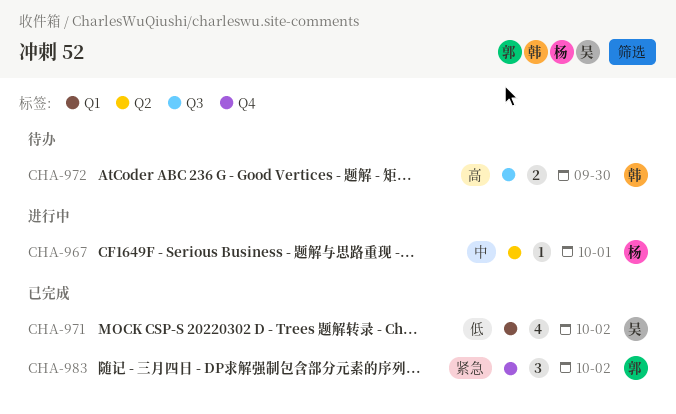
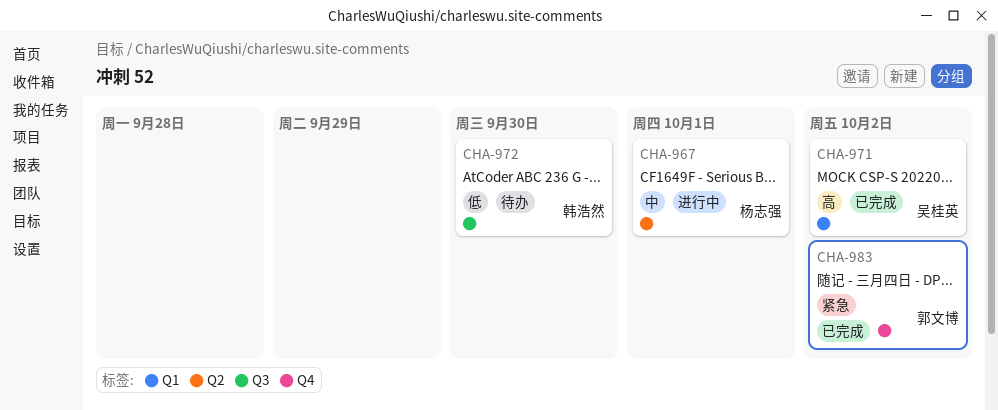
CHA-971, priority: 低 -> 高
CHA-972, priority: 高 -> 低

